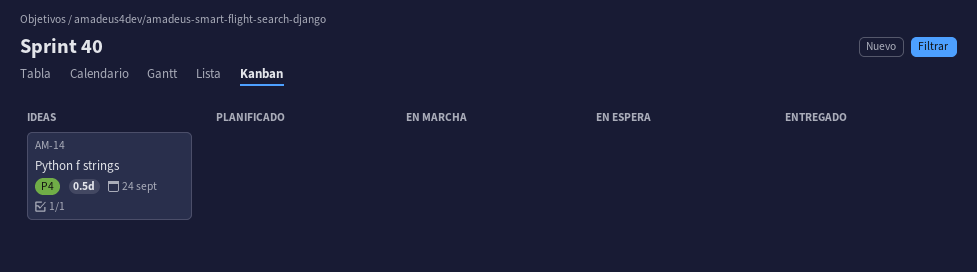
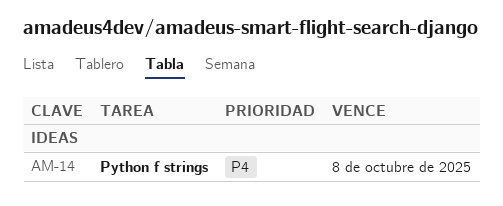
AM-14, due: Sep 24 -> Oct 8

